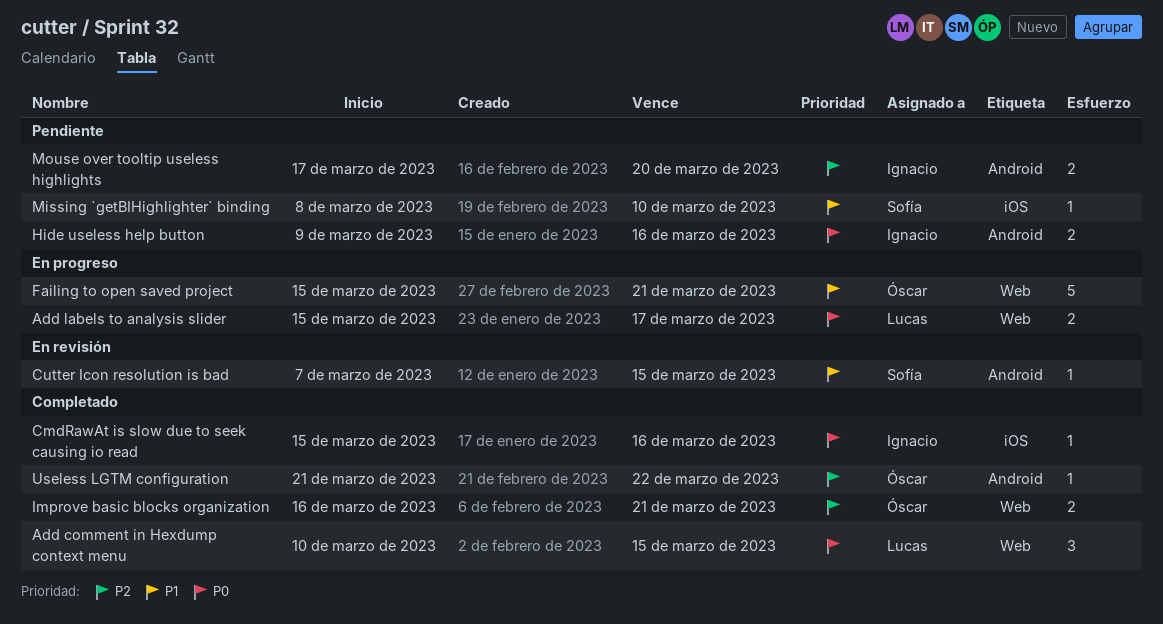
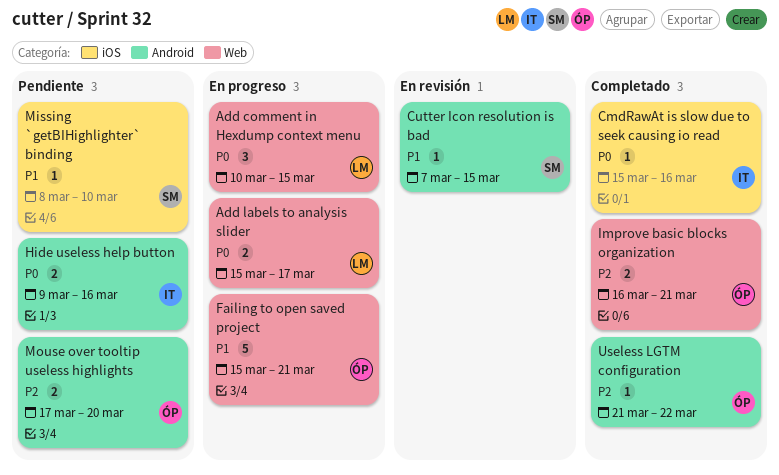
Add comment in Hexdump context menu, status: Completado -> En progreso
Mouse over tooltip useless highlights, owner: Ignacio -> Óscar

